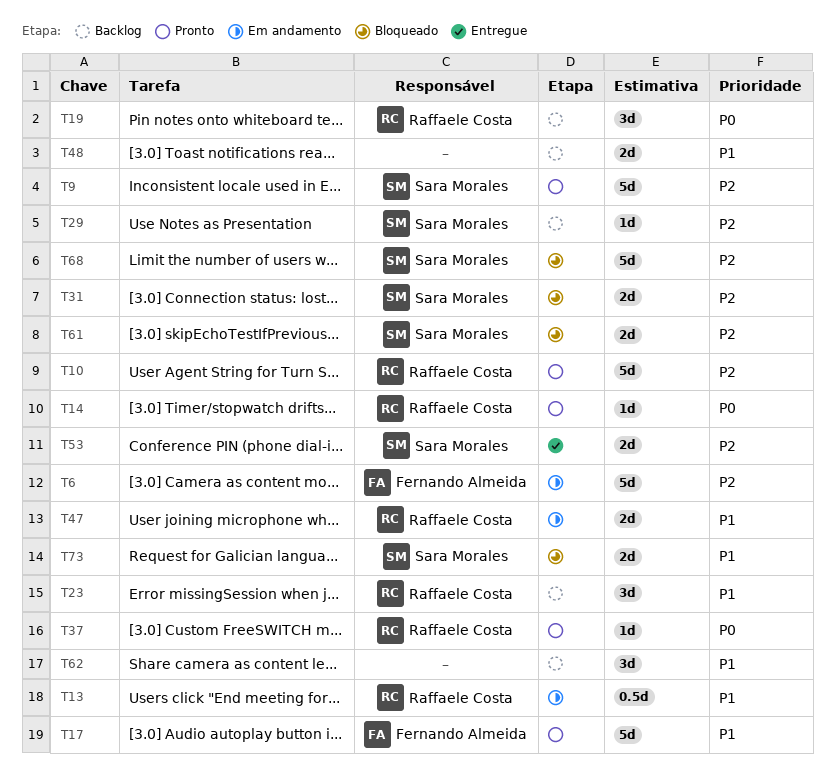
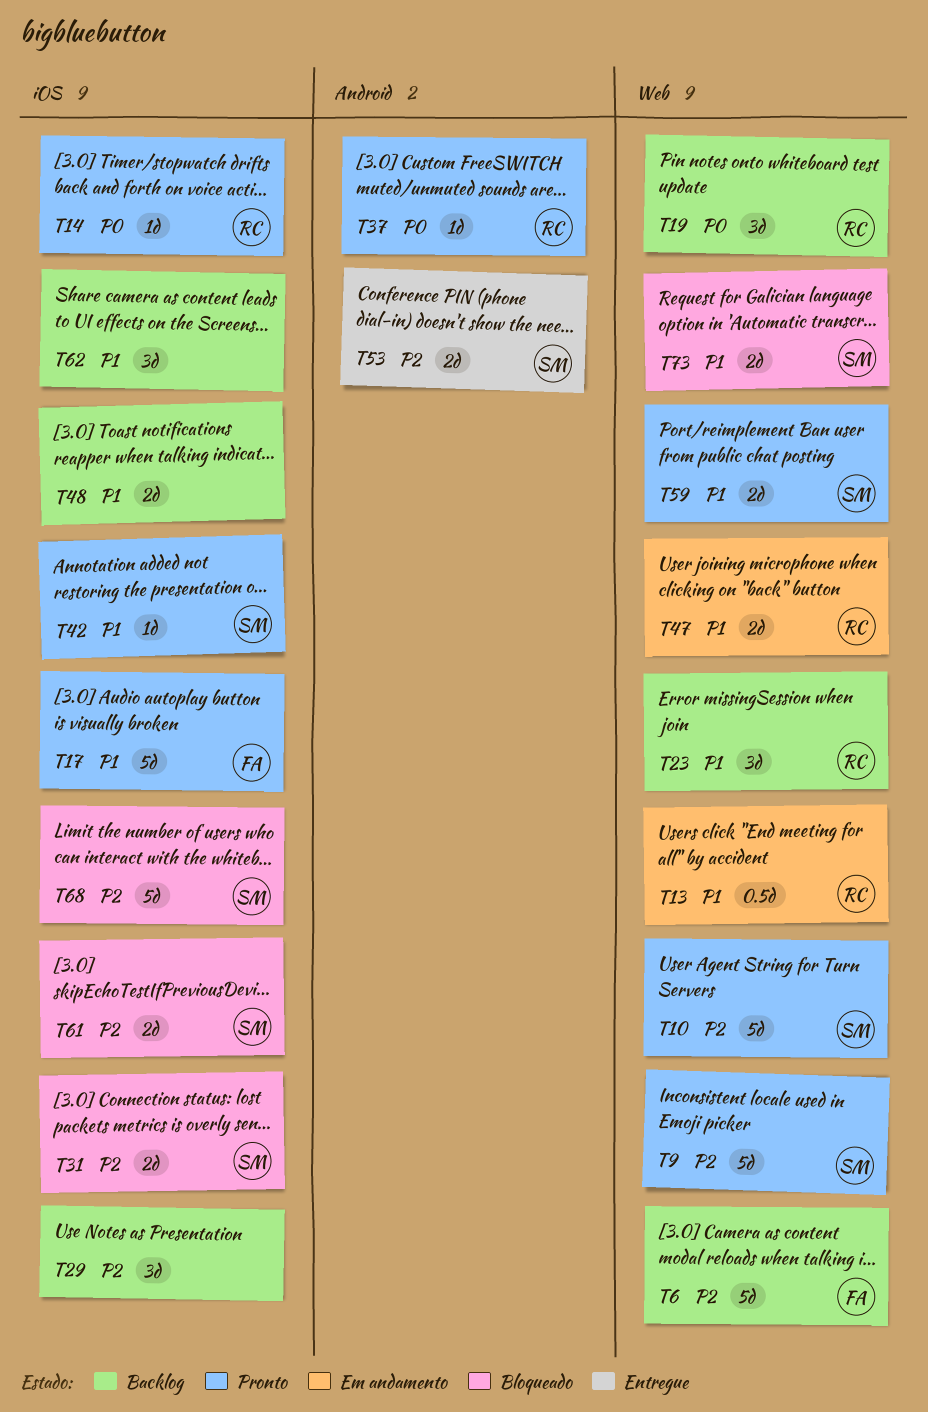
T6, status: Em andamento -> Backlog
T10, owner: Raffaele Costa -> Sara Morales
T29, owner: Sara Morales -> none
T29, estimate: 1d -> 3d
T42: none -> present
T59: none -> present

